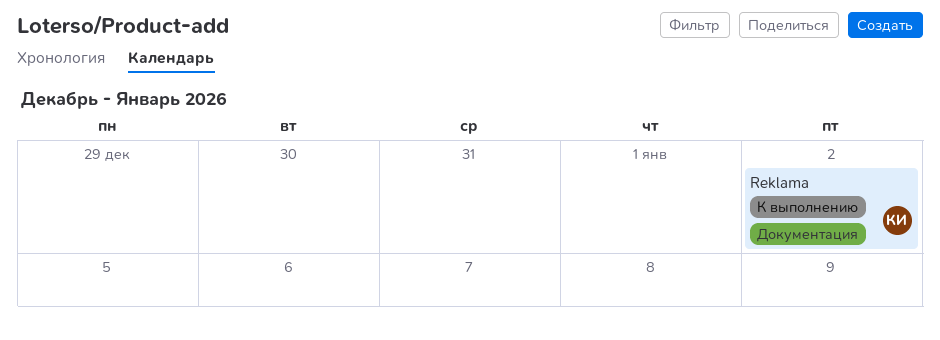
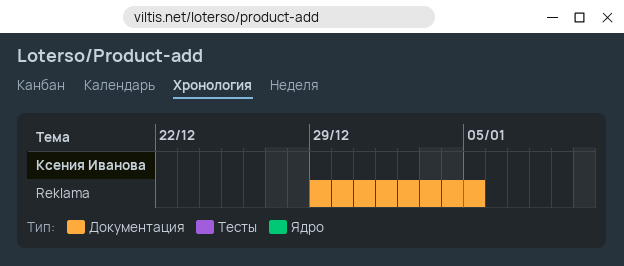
Reklama, due: Jan 2 -> Jan 5

